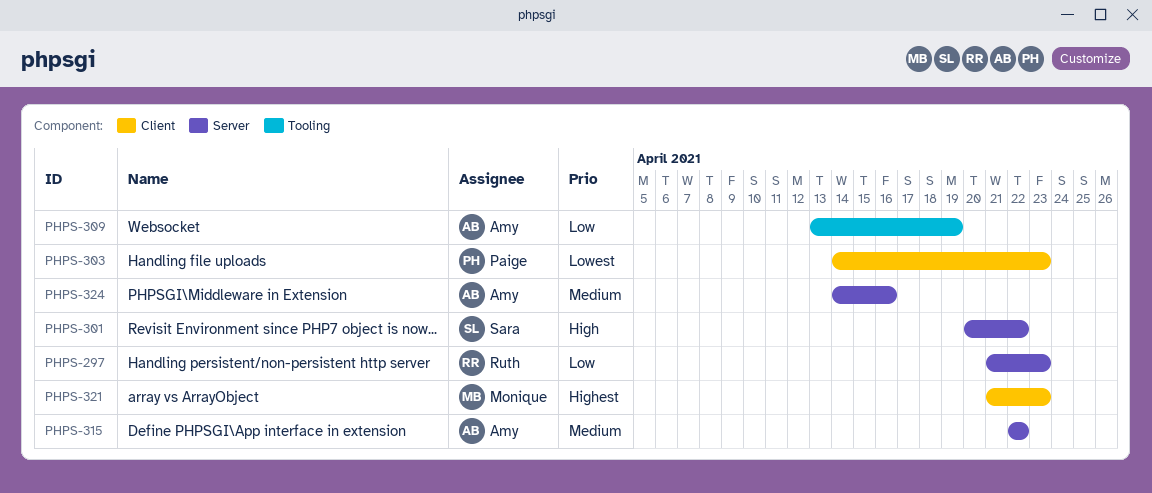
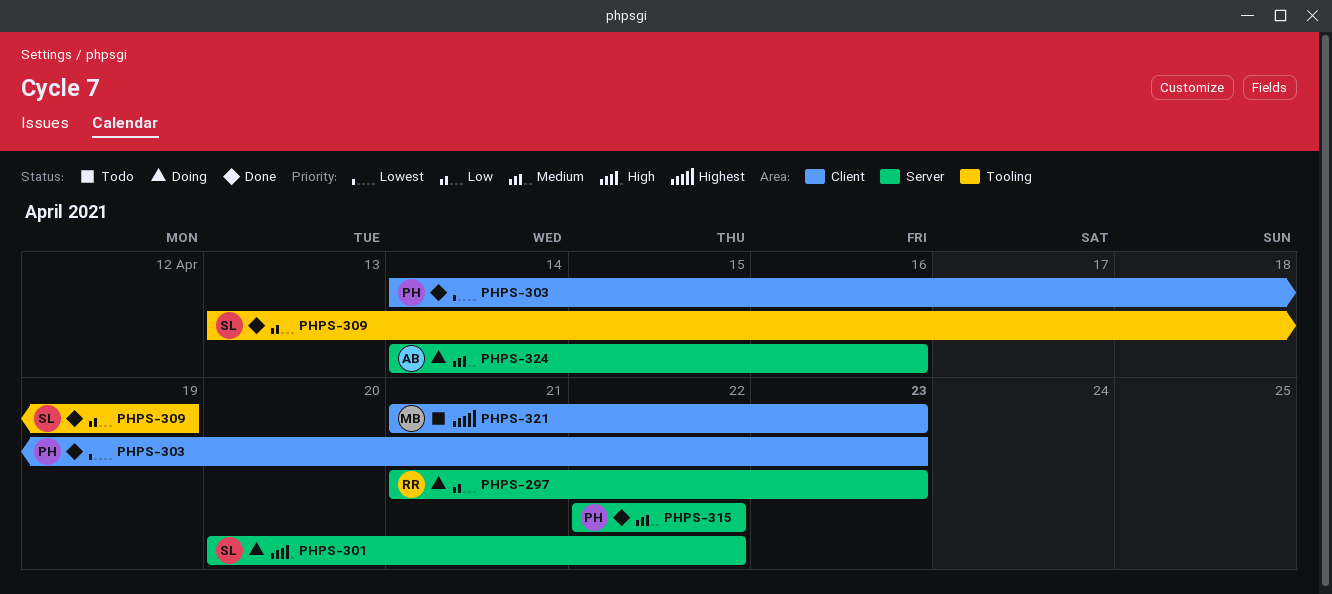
PHPS-309, owner: Amy -> Sara
PHPS-315, owner: Amy -> Paige

